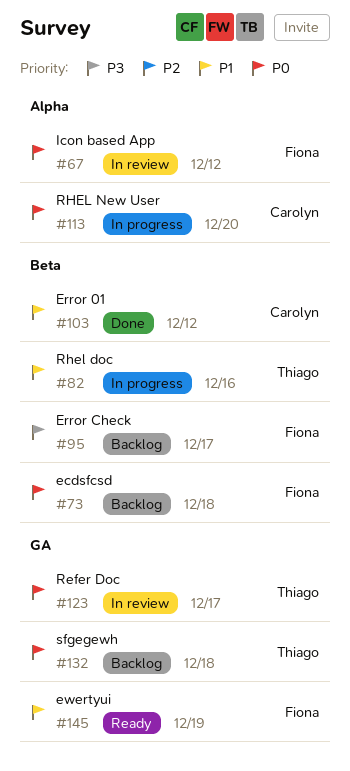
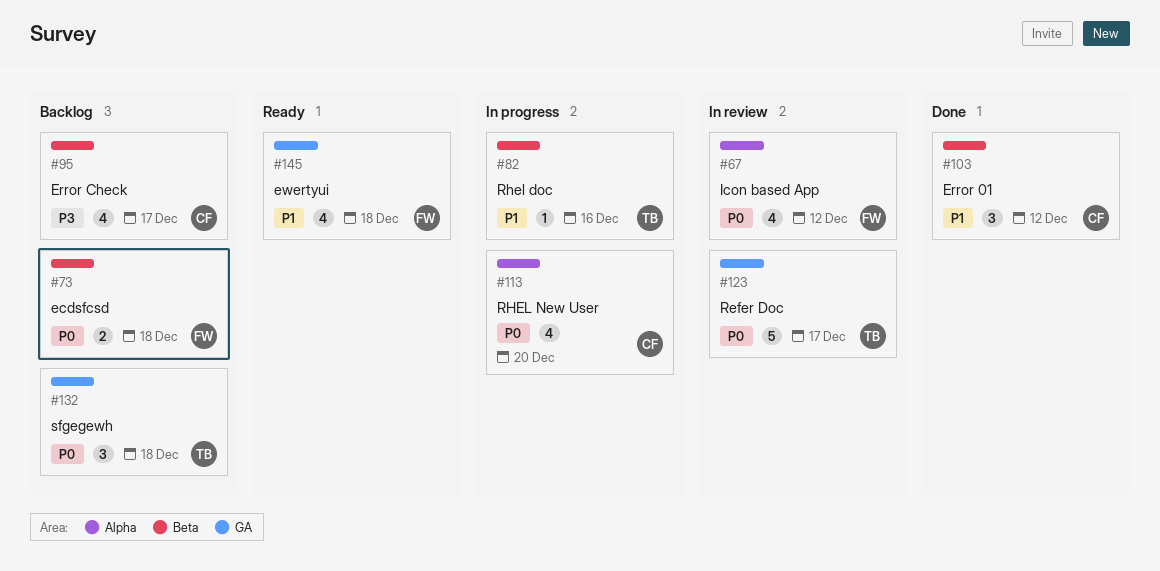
#95, owner: Fiona -> Carolyn
#145, due: Dec 19 -> Dec 18

